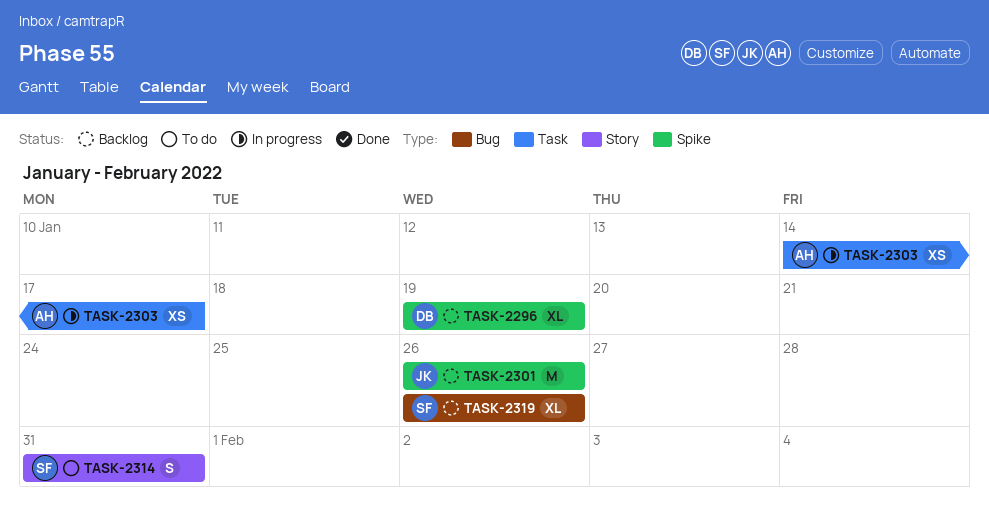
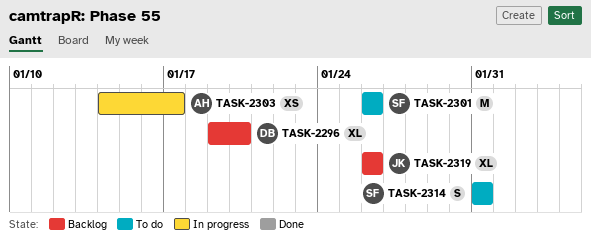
TASK-2296, due: Jan 19 -> Jan 20
TASK-2301, status: Backlog -> To do
TASK-2301, owner: JK -> SF
TASK-2319, owner: SF -> JK

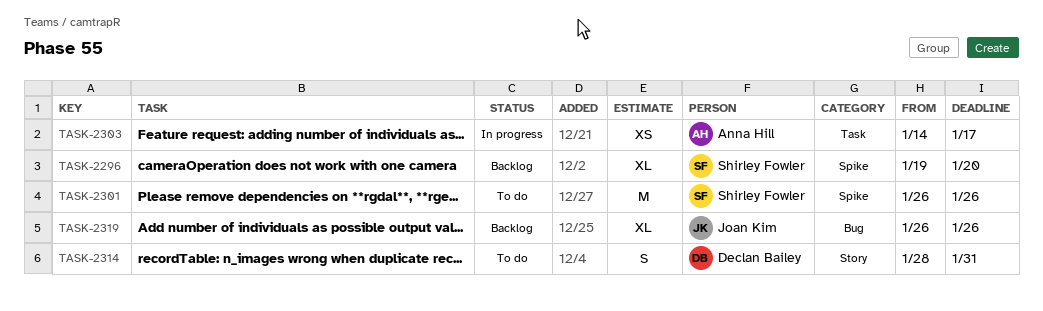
TASK-2296, owner: Declan Bailey -> Shirley Fowler
TASK-2314, owner: Shirley Fowler -> Declan Bailey
TASK-2314, start: Jan 31 -> Jan 28

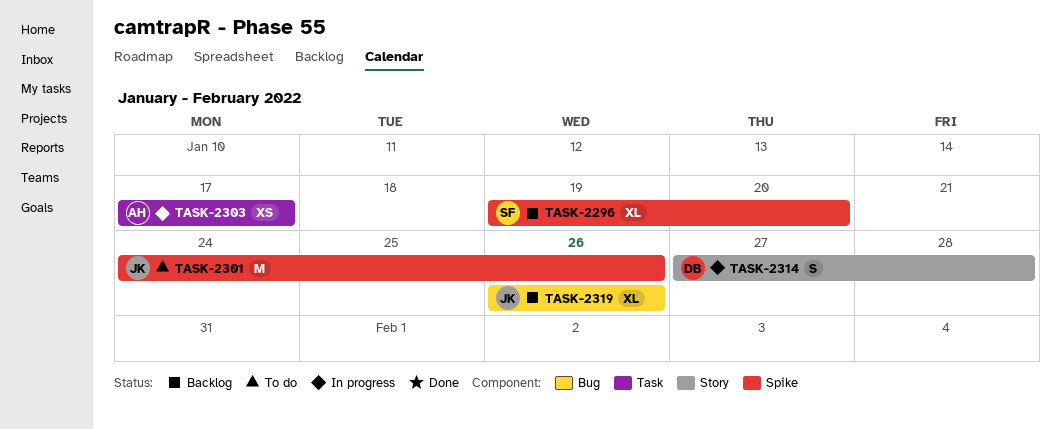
TASK-2301, owner: Shirley Fowler -> Joan Kim
TASK-2301, start: Jan 26 -> Jan 24
TASK-2303, start: Jan 14 -> Jan 17
TASK-2314, status: To do -> In progress
TASK-2314, start: Jan 28 -> Jan 27
TASK-2314, due: Jan 31 -> Jan 28

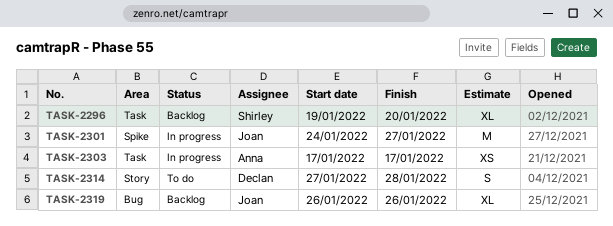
TASK-2296, label: Spike -> Task
TASK-2301, status: To do -> In progress
TASK-2301, due: Jan 26 -> Jan 27
TASK-2314, status: In progress -> To do

